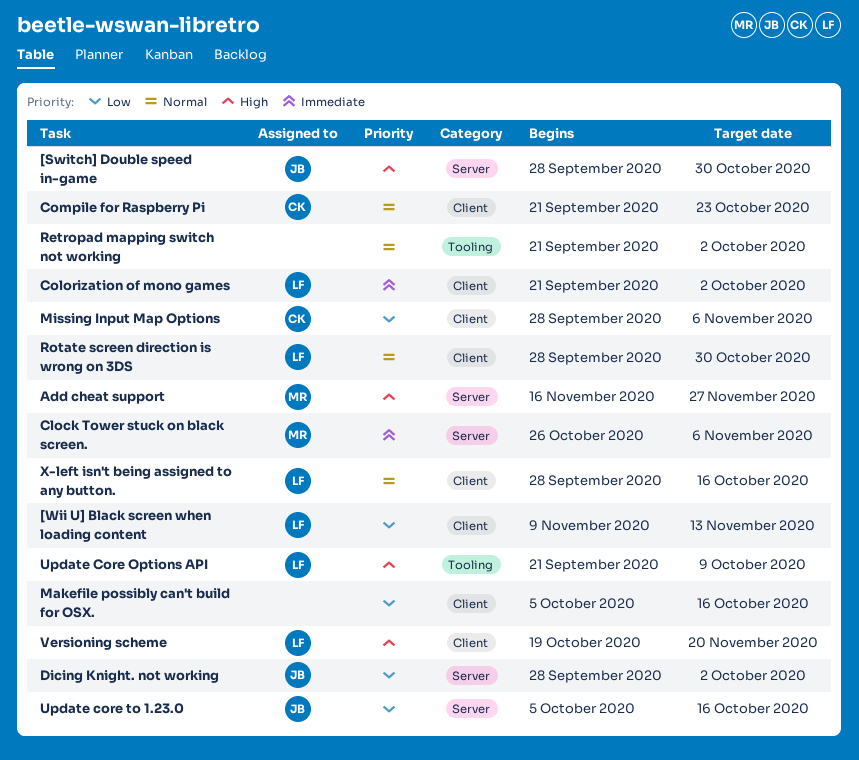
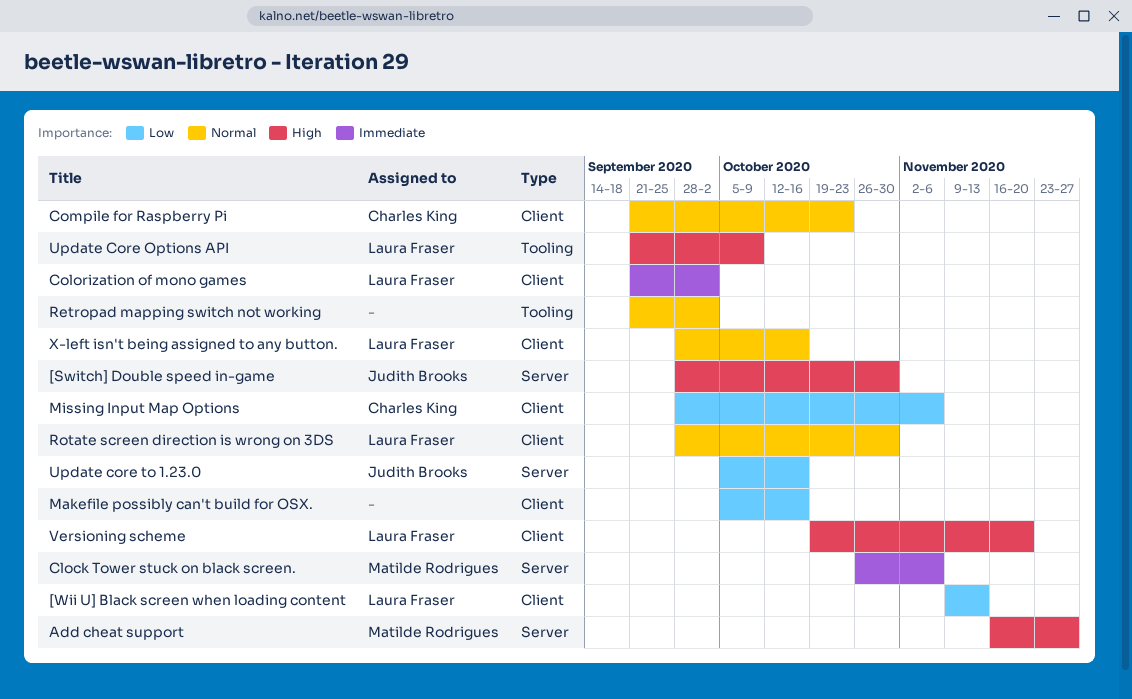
Dicing Knight. not working: present -> none

